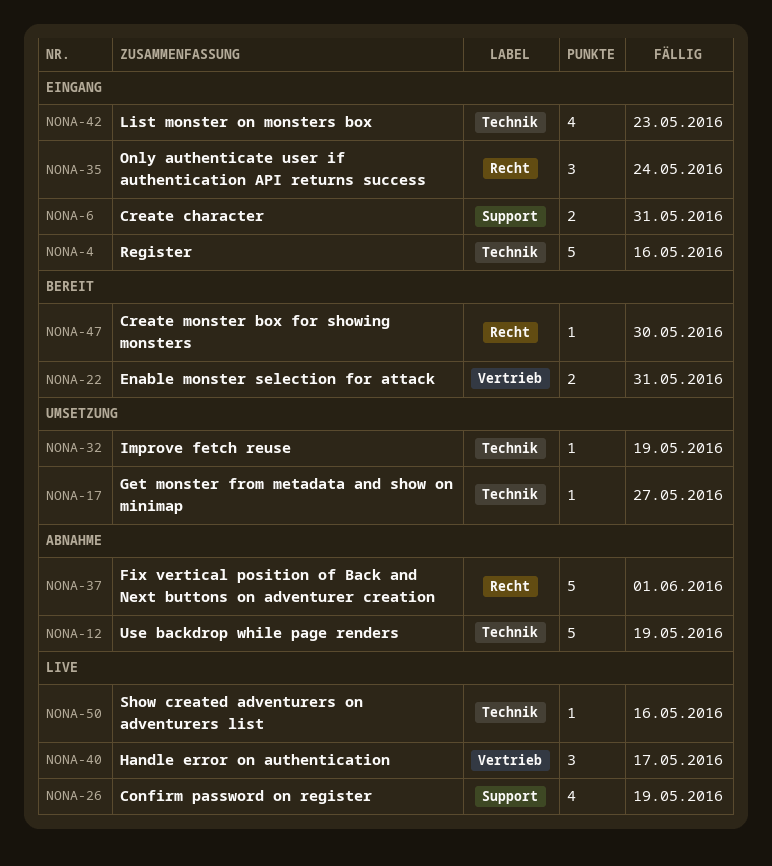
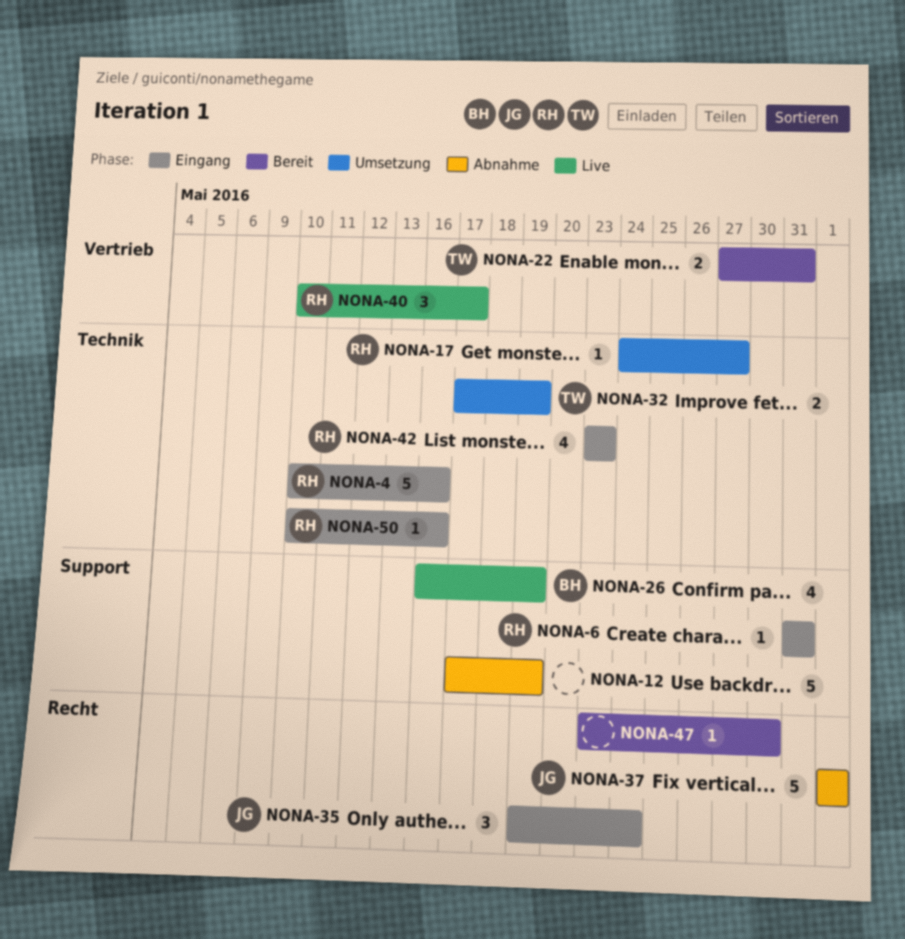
NONA-6, estimate: 2 -> 1
NONA-12, label: Technik -> Support
NONA-32, estimate: 1 -> 2
NONA-50, status: Live -> Eingang

